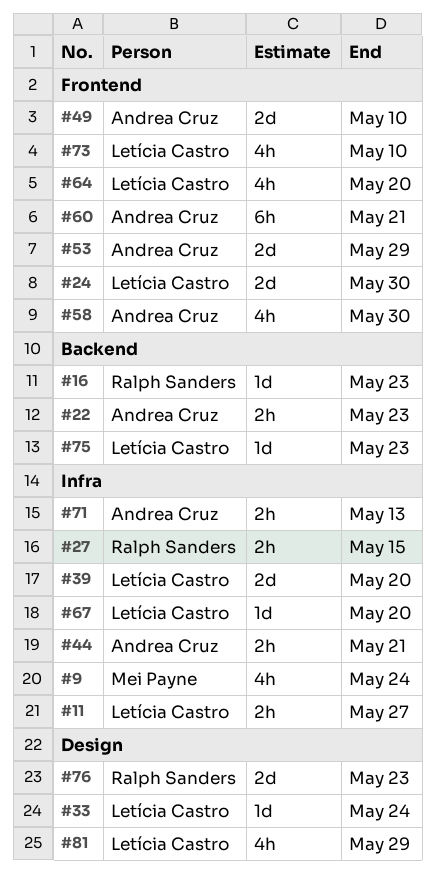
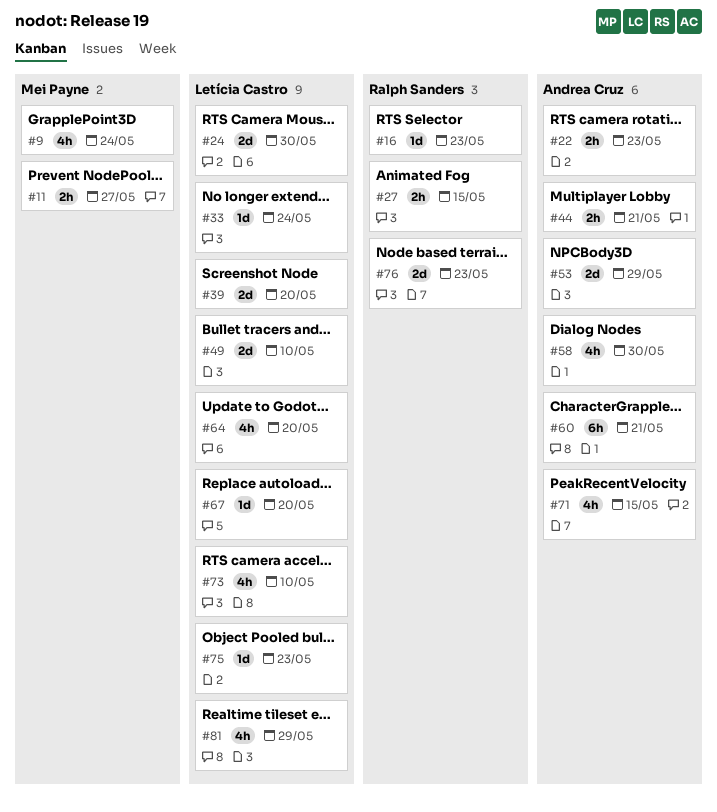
#11, owner: Letícia Castro -> Mei Payne
#49, owner: Andrea Cruz -> Letícia Castro
#71, estimate: 2h -> 4h
#71, due: May 13 -> May 15

